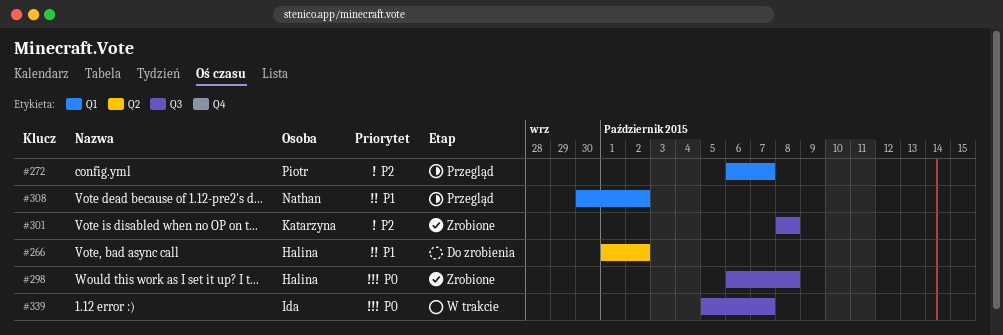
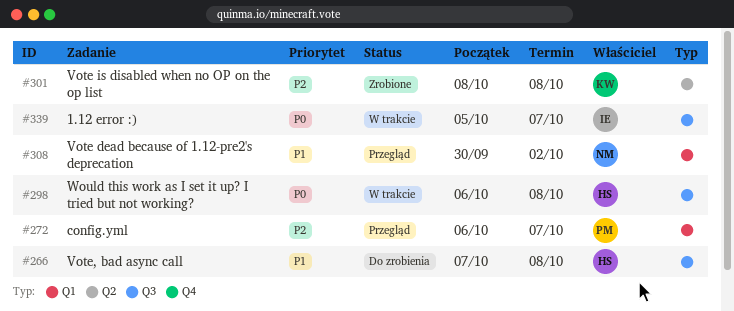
#266, label: Q2 -> Q3
#266, start: Oct 1 -> Oct 7
#266, due: Oct 2 -> Oct 8
#298, status: Zrobione -> W trakcie
#301, label: Q3 -> Q2

